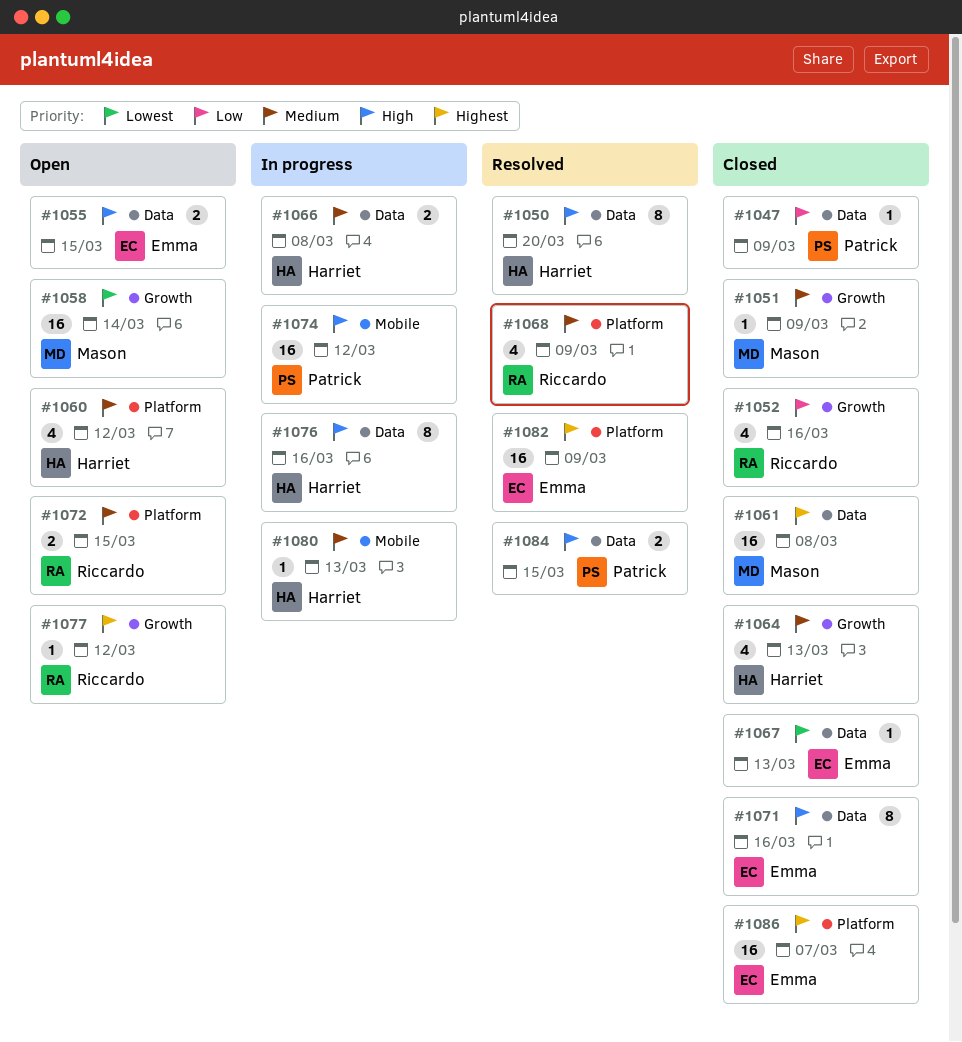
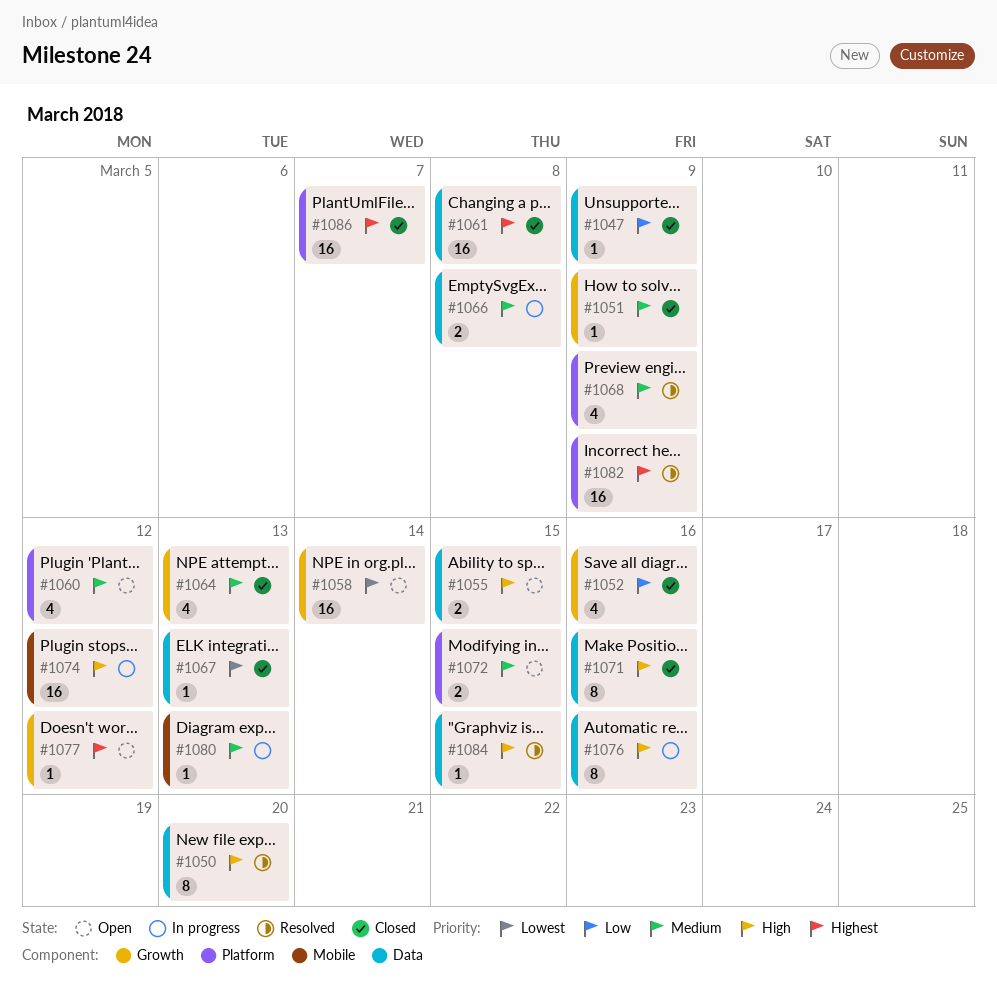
#1084, estimate: 2 -> 1

